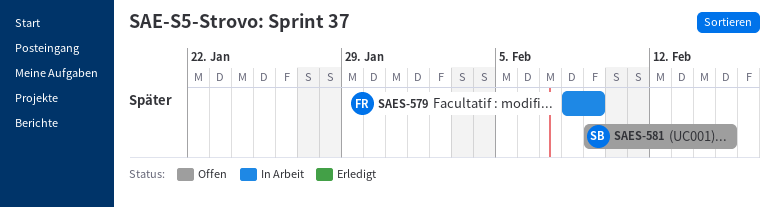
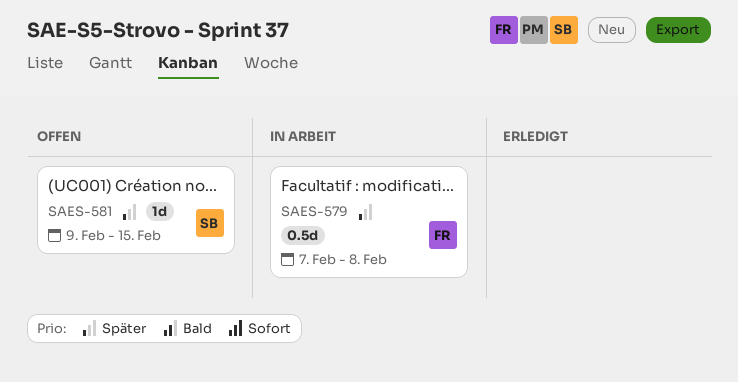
SAES-579, start: Feb 8 -> Feb 7
SAES-579, due: Feb 9 -> Feb 8

